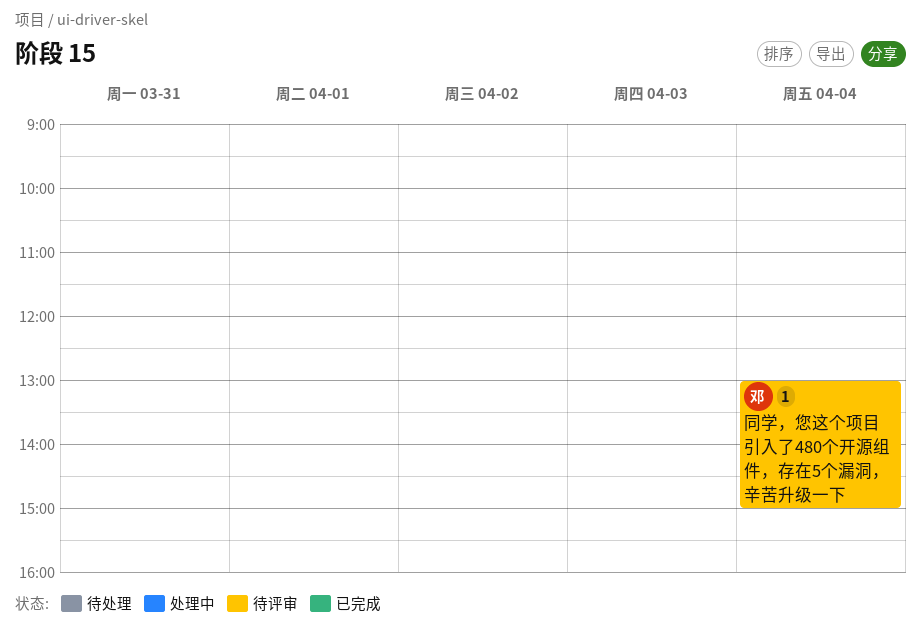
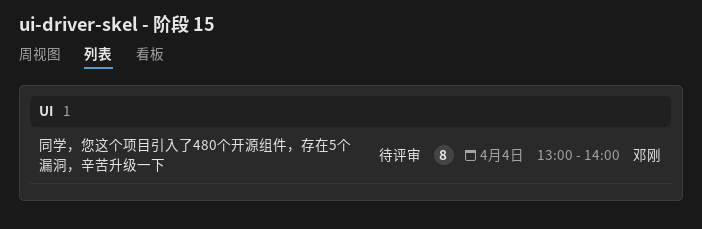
同学，您这个项目引入了480个开源组件，存在5个漏洞，辛苦升级一下, estimate: 1 -> 8
同学，您这个项目引入了480个开源组件，存在5个漏洞，辛苦升级一下, ends: 15:00 -> 14:00

